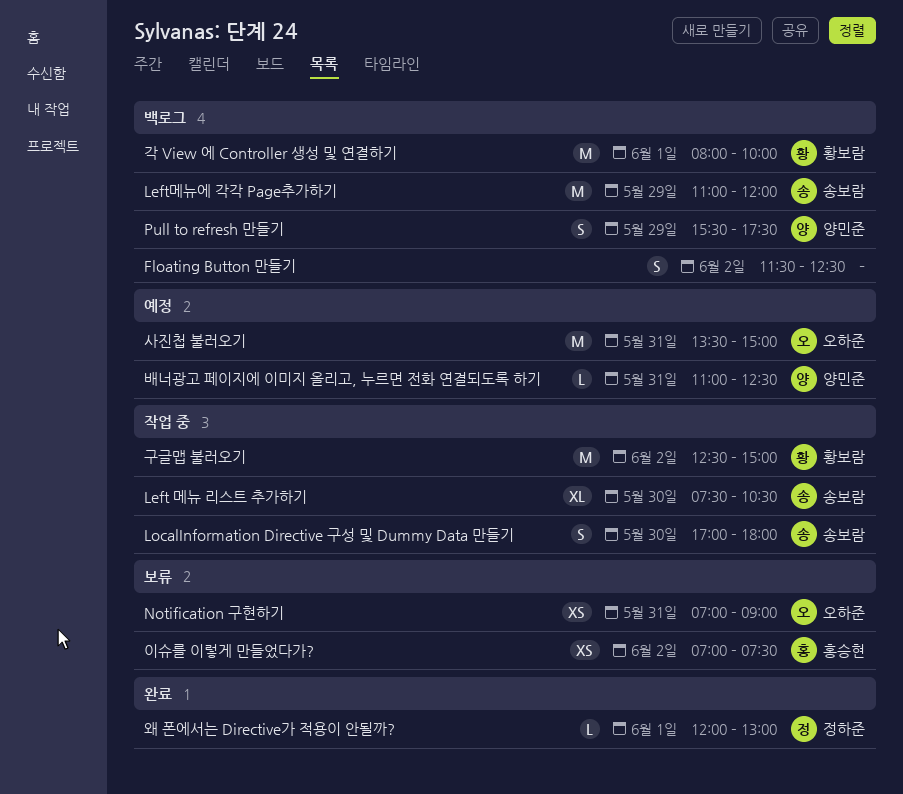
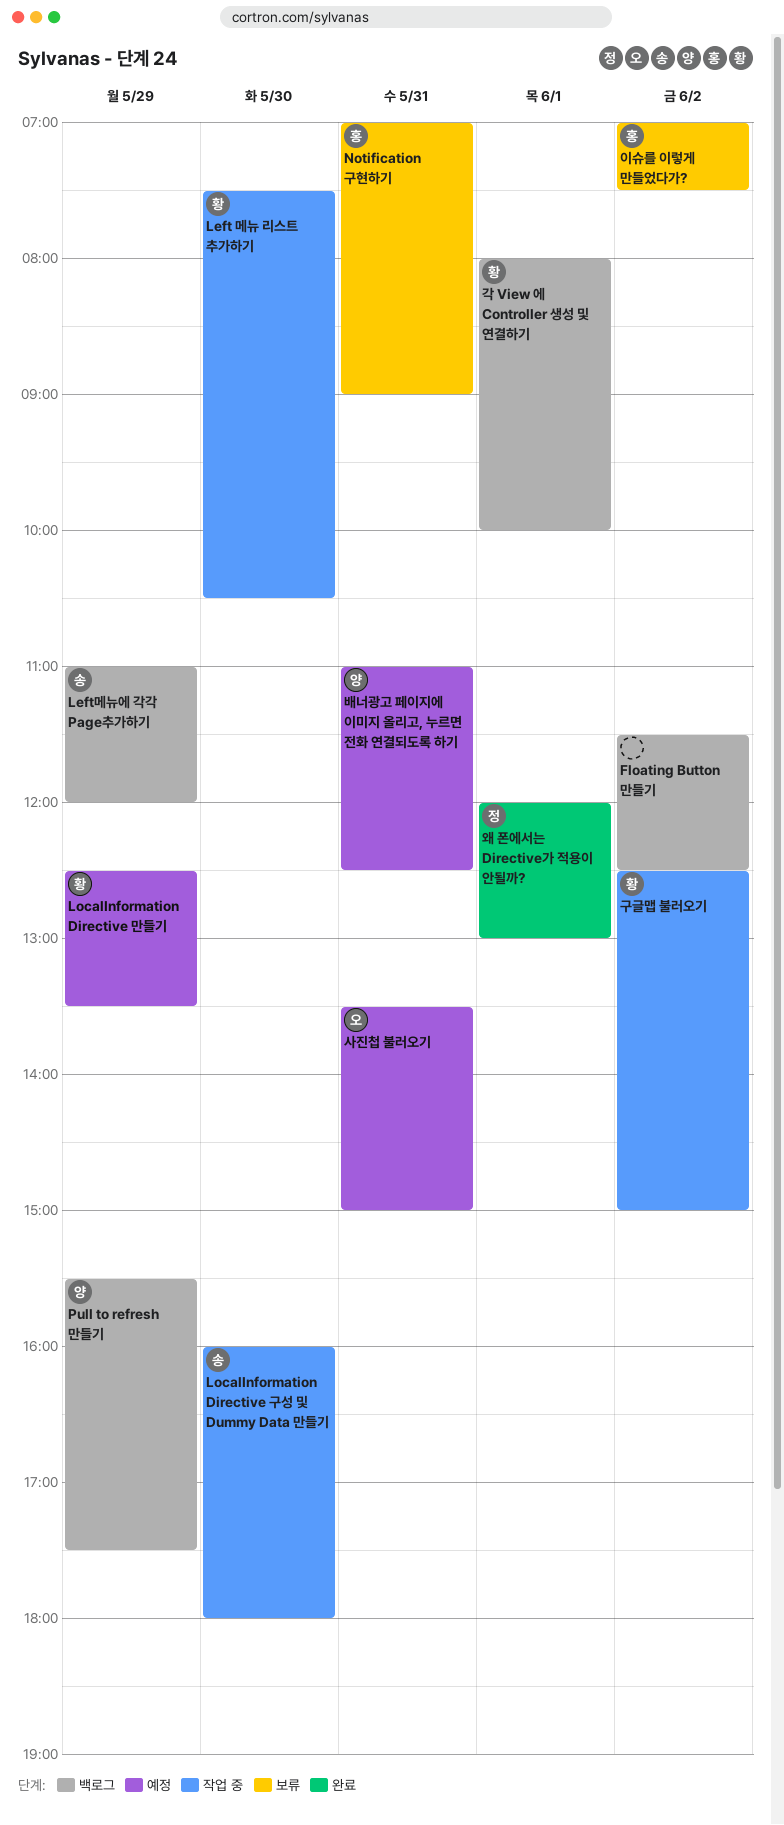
Left 메뉴 리스트 추가하기, owner: 송보람 -> 황보람
LocalInformation Directive 구성 및 Dummy Data 만들기, begins: 17:00 -> 16:00
LocalInformation Directive 만들기: none -> present
Notification 구현하기, owner: 오하준 -> 홍승현

